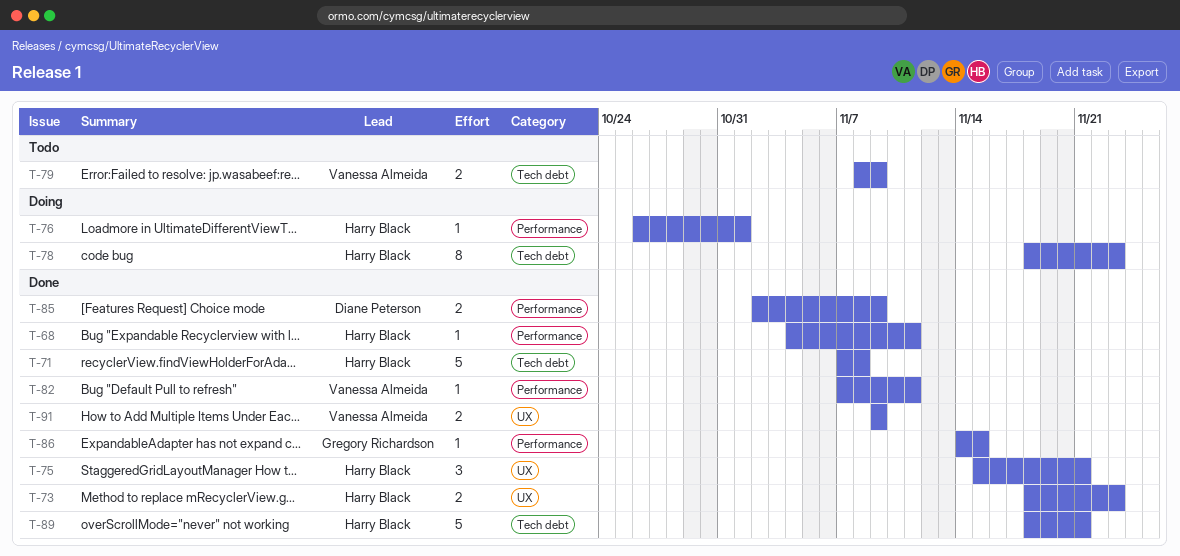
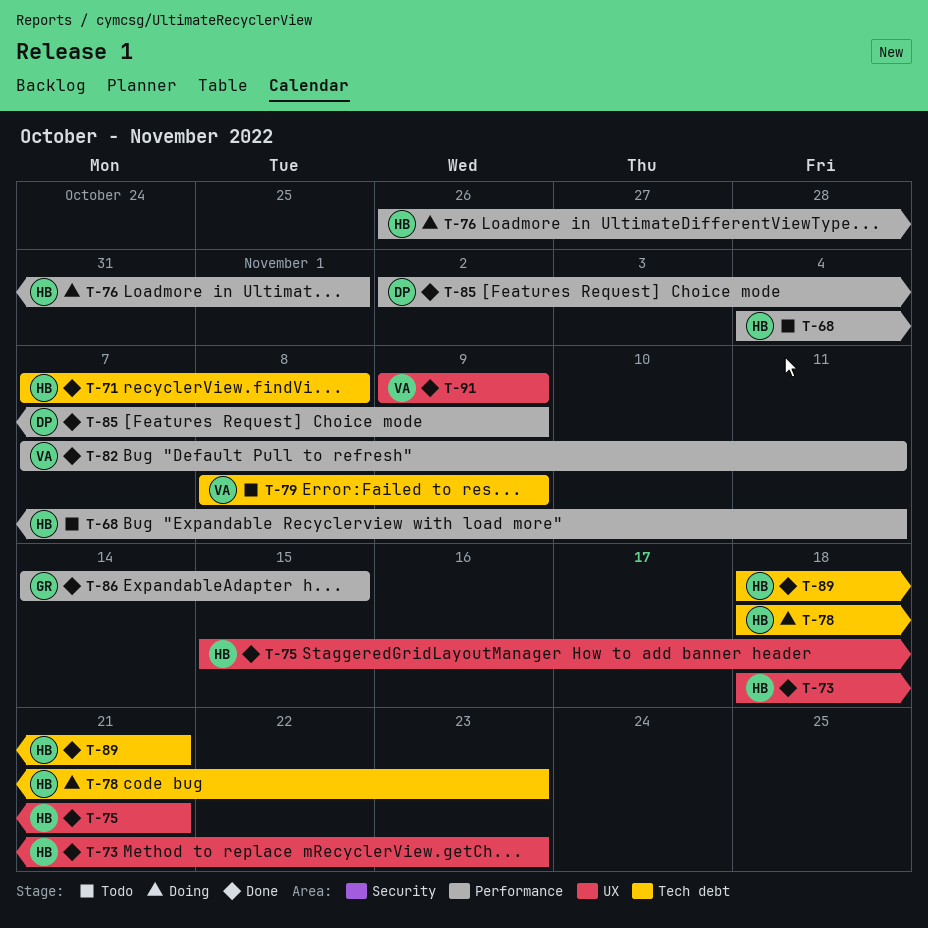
T-68, status: Done -> Todo

